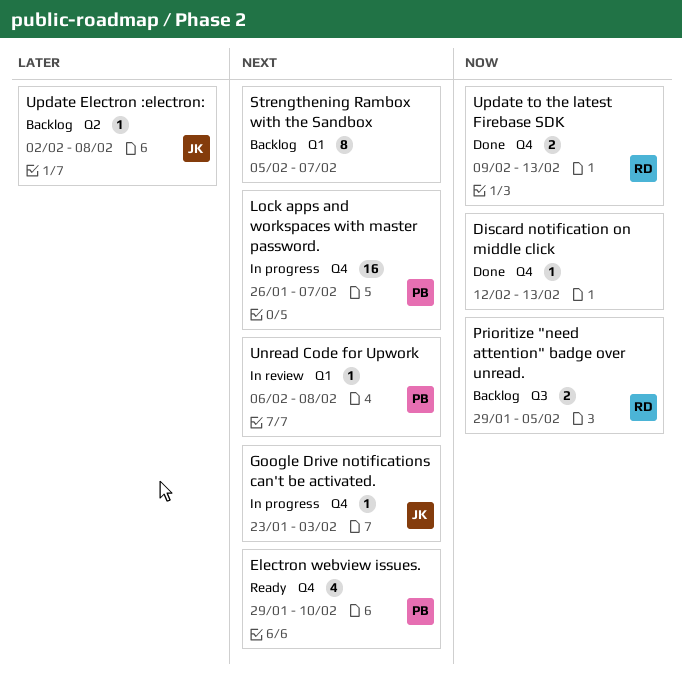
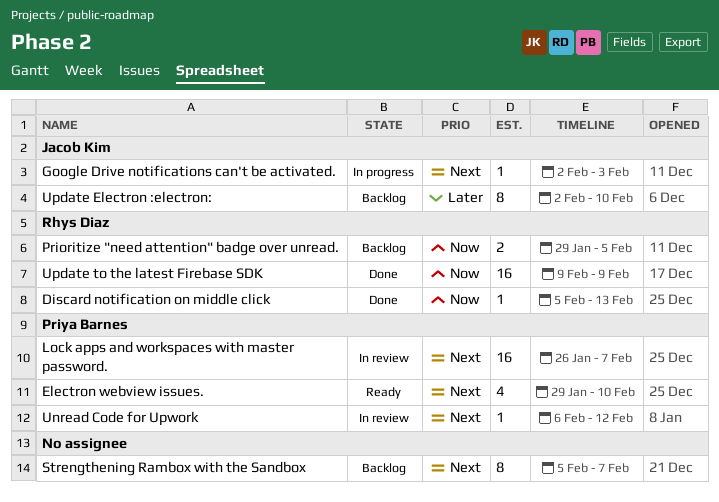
Discard notification on middle click, owner: none -> Rhys Diaz
Discard notification on middle click, start: Feb 12 -> Feb 5
Google Drive notifications can't be activated., start: Jan 23 -> Feb 2
Lock apps and workspaces with master password., status: In progress -> In review
Unread Code for Upwork, due: Feb 8 -> Feb 12
Update Electron :electron:, estimate: 1 -> 8
Update Electron :electron:, due: Feb 8 -> Feb 10
Update to the latest Firebase SDK, estimate: 2 -> 16
Update to the latest Firebase SDK, due: Feb 13 -> Feb 9

